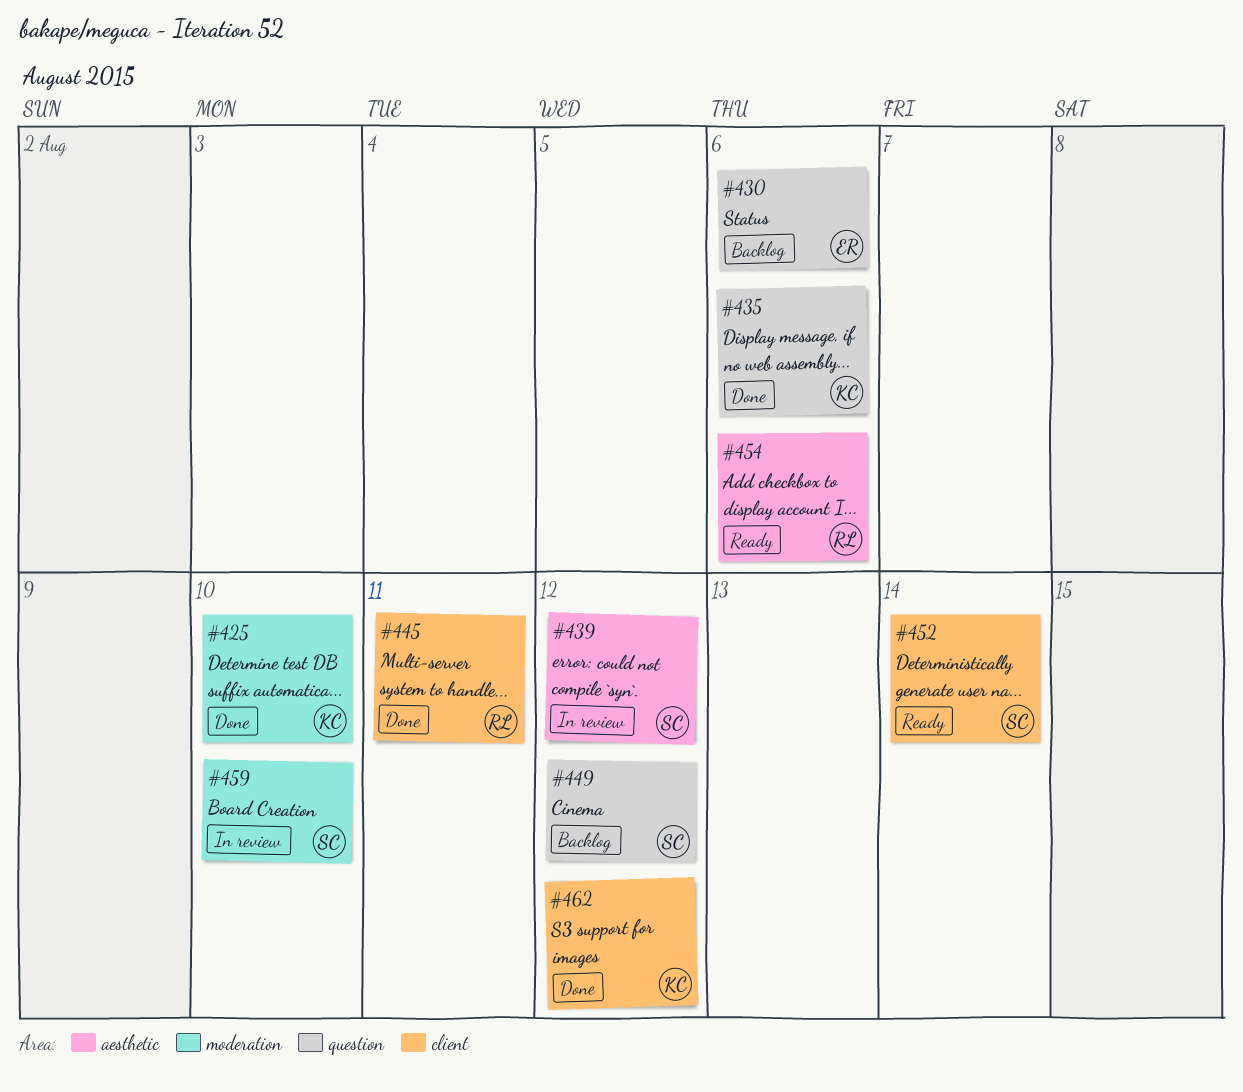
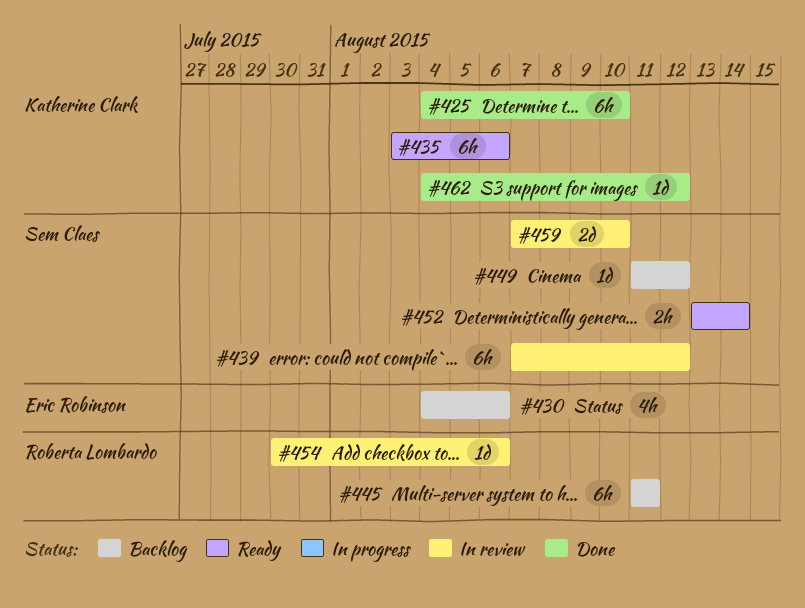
#435, status: Done -> Ready
#445, status: Done -> Backlog
#454, status: Ready -> In review

